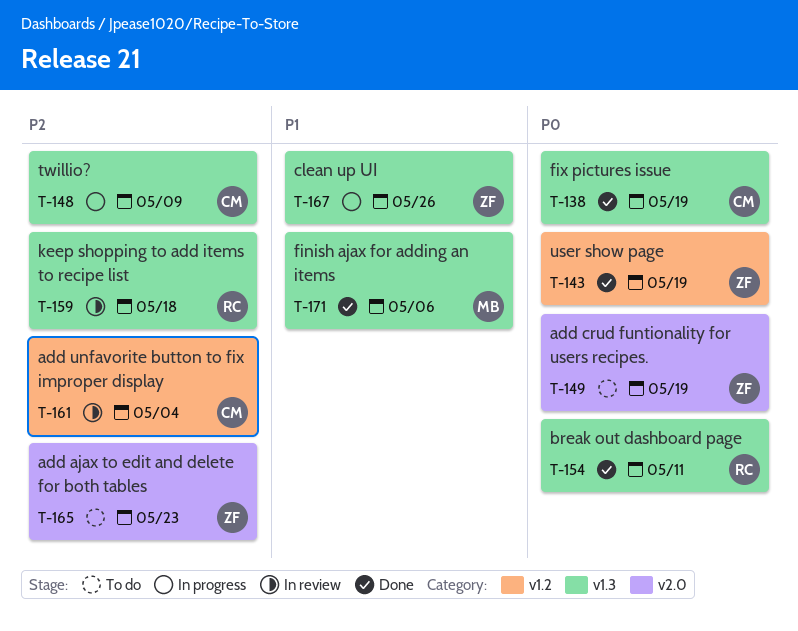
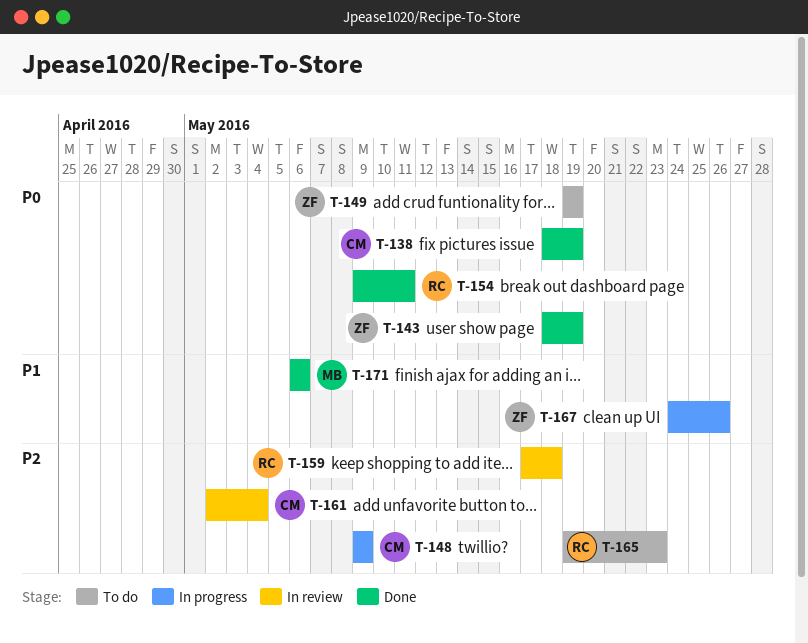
T-165, owner: ZF -> RC

